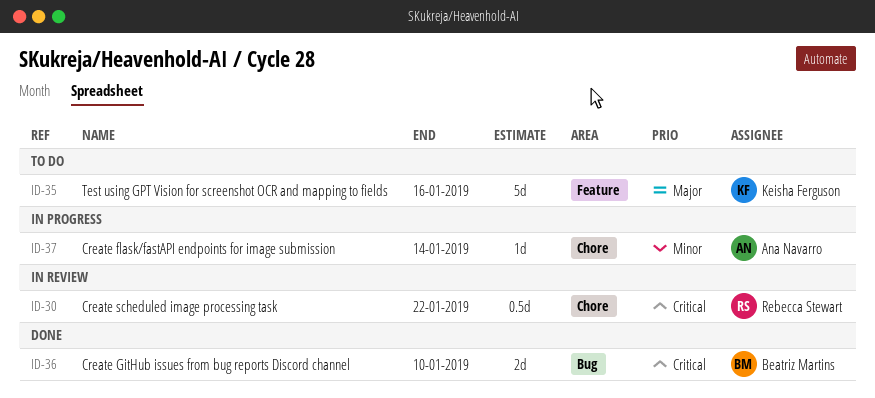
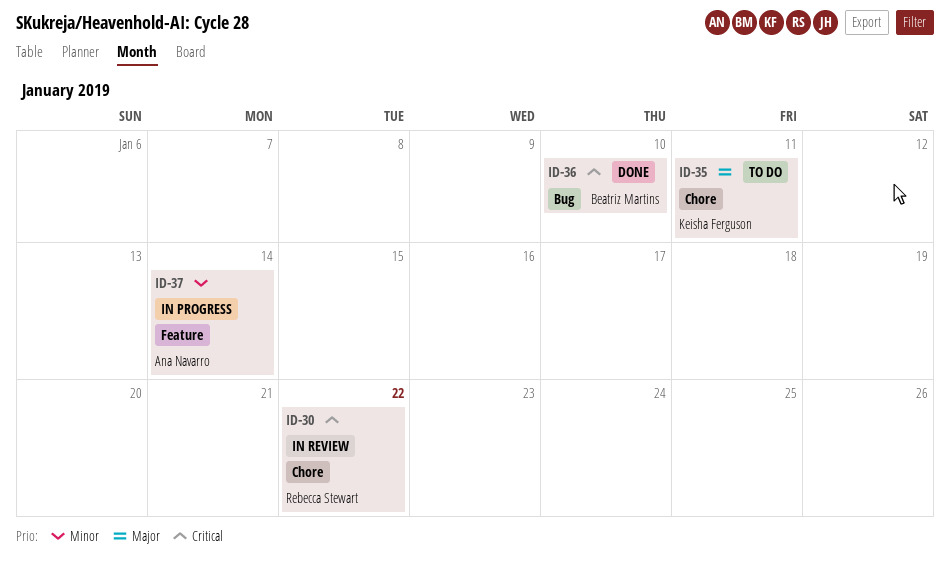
ID-35, label: Feature -> Chore
ID-35, due: Jan 16 -> Jan 11
ID-37, label: Chore -> Feature

